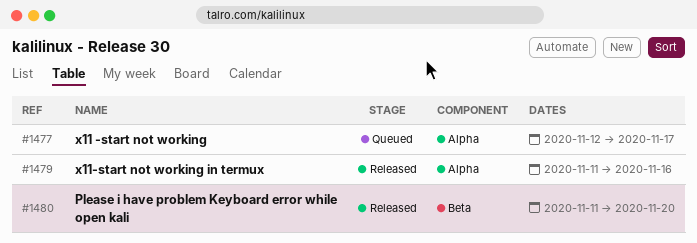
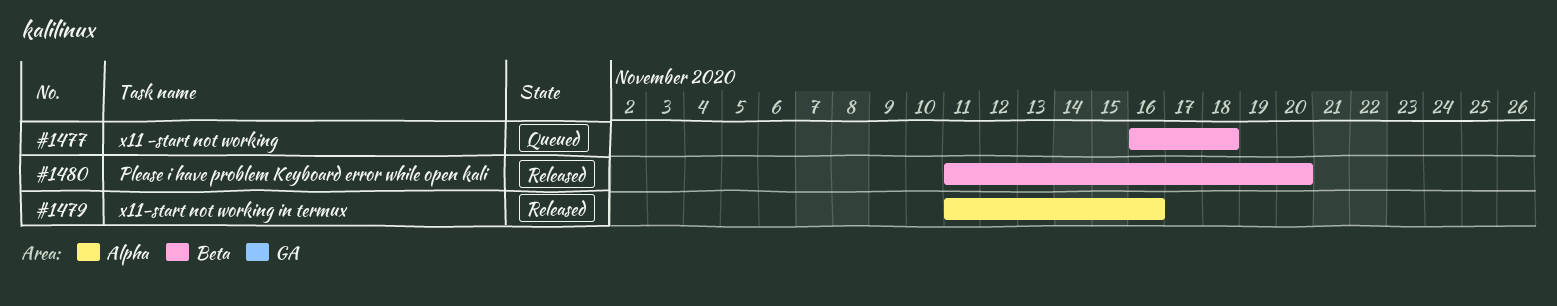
#1477, label: Alpha -> Beta
#1477, start: Nov 12 -> Nov 16
#1477, due: Nov 17 -> Nov 18

